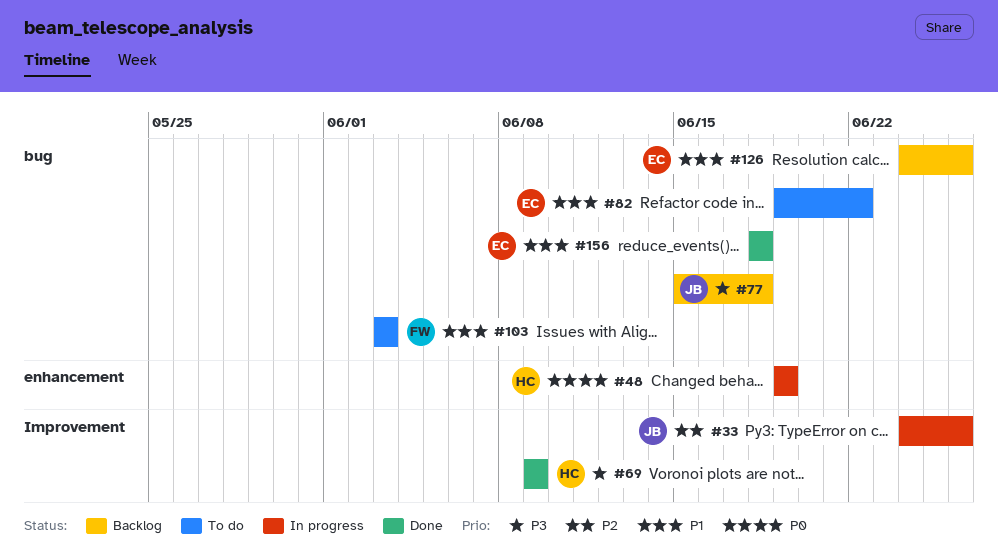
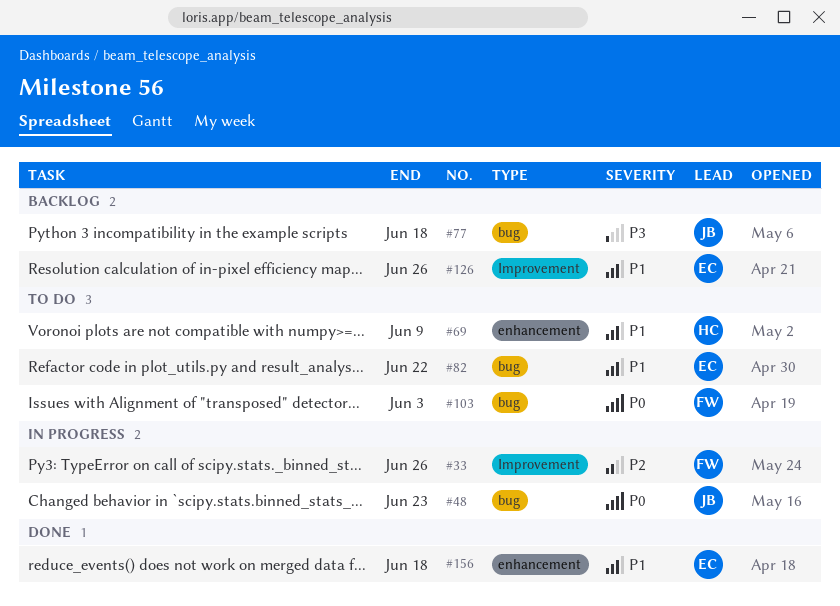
#33, owner: JB -> FW
#48, owner: HC -> JB
#48, label: enhancement -> bug
#48, due: Jun 19 -> Jun 23
#69, status: Done -> To do
#69, priority: P3 -> P1
#69, label: Improvement -> enhancement
#103, priority: P1 -> P0
#126, label: bug -> Improvement
#156, label: bug -> enhancement

